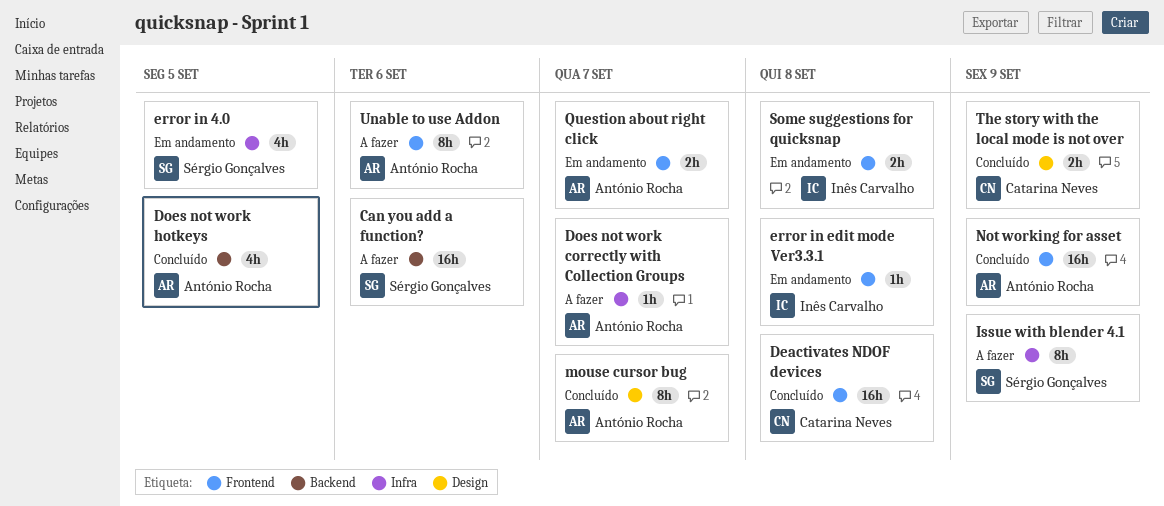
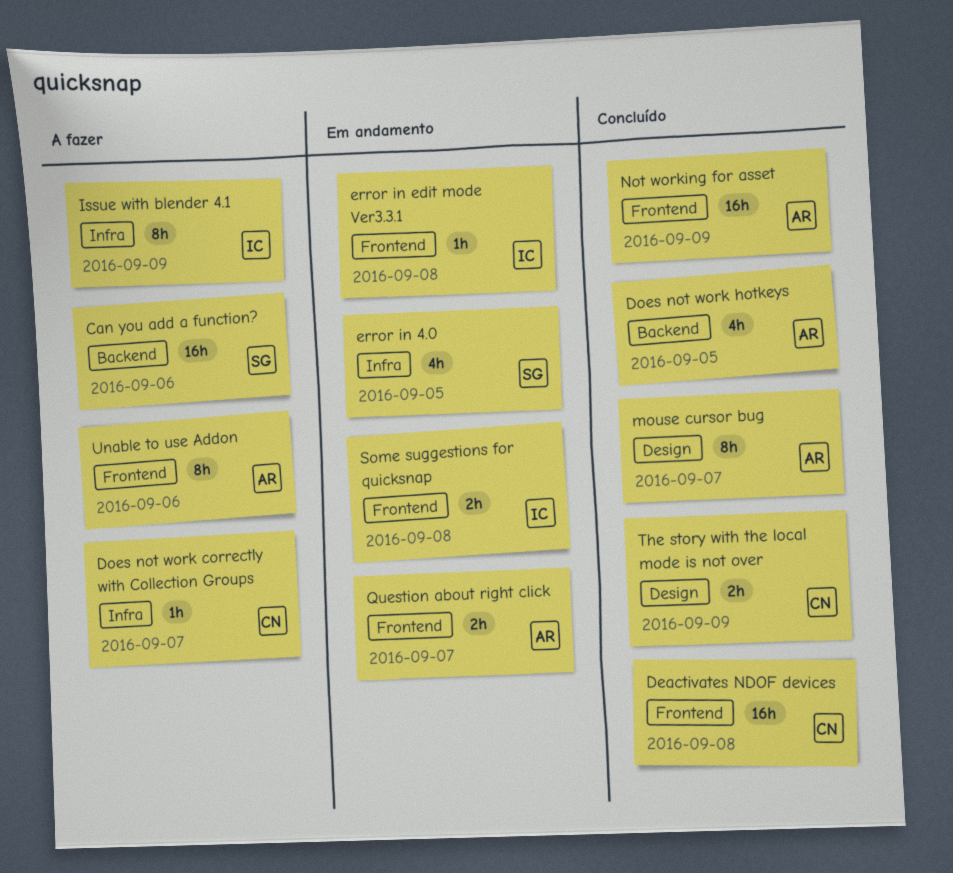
Does not work correctly with Collection Groups, owner: António Rocha -> Catarina Neves
Issue with blender 4.1, owner: Sérgio Gonçalves -> Inês Carvalho

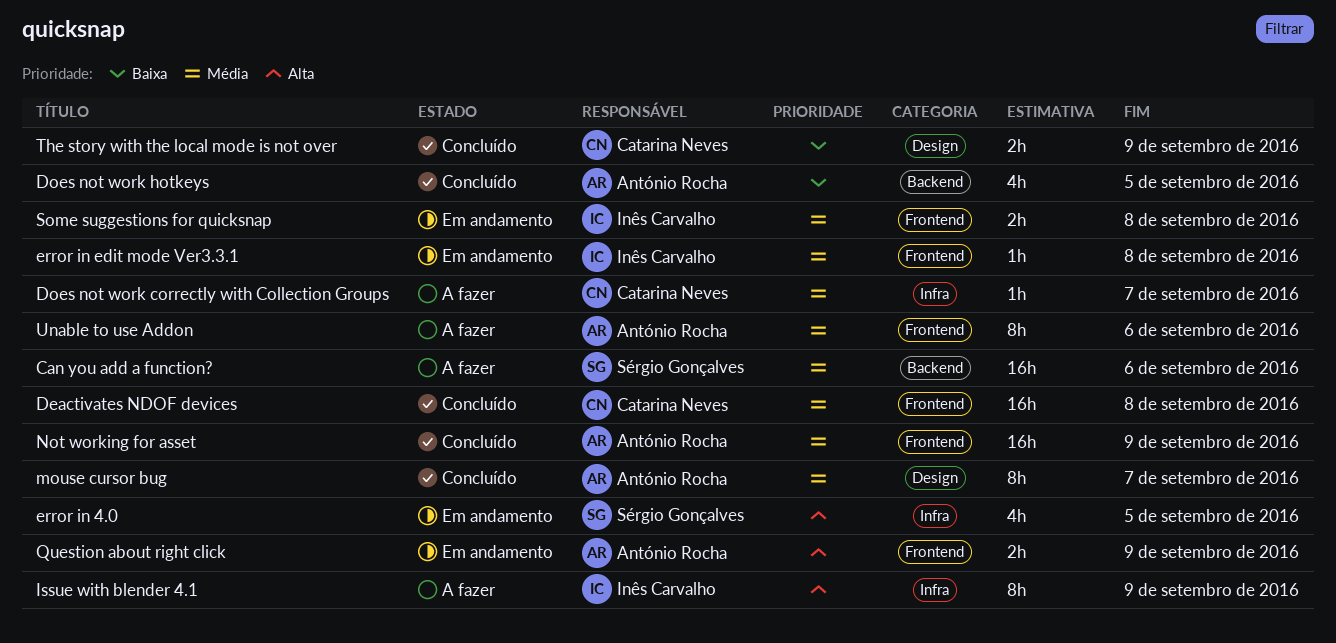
Question about right click, due: Sep 7 -> Sep 9

